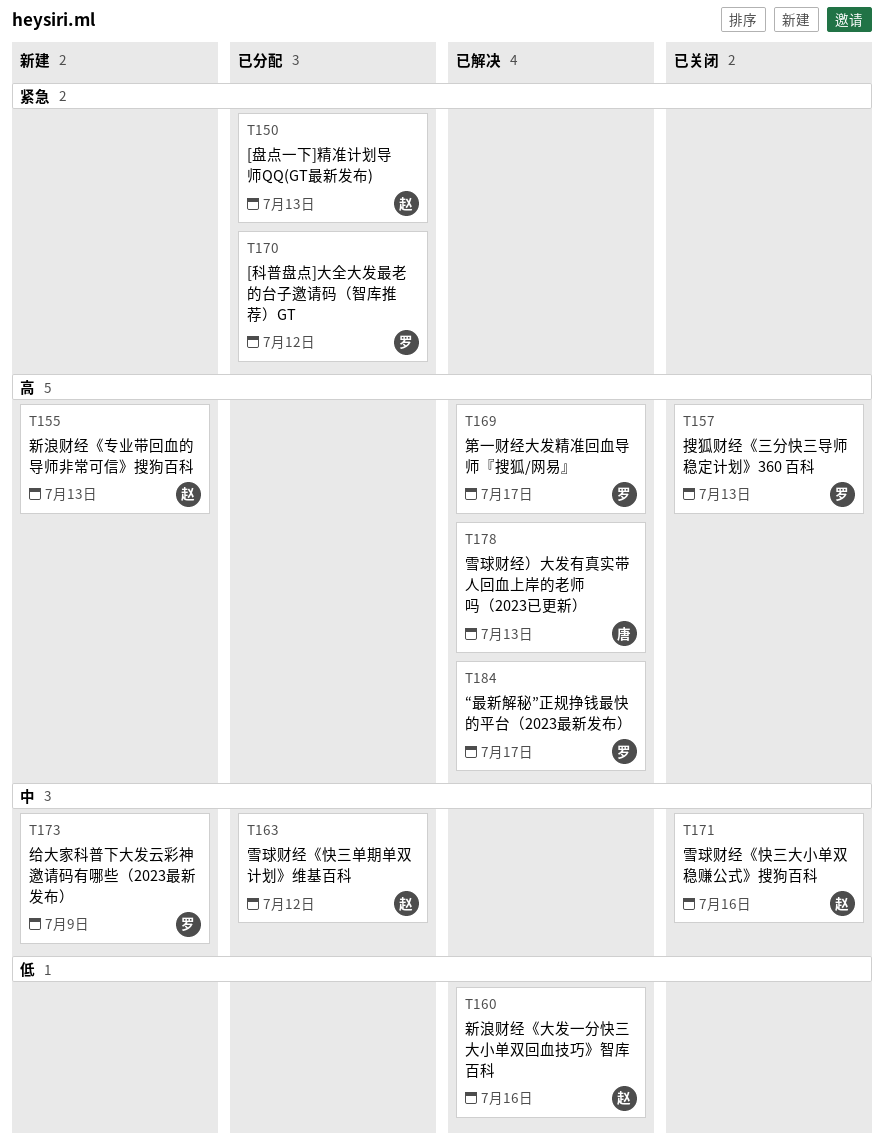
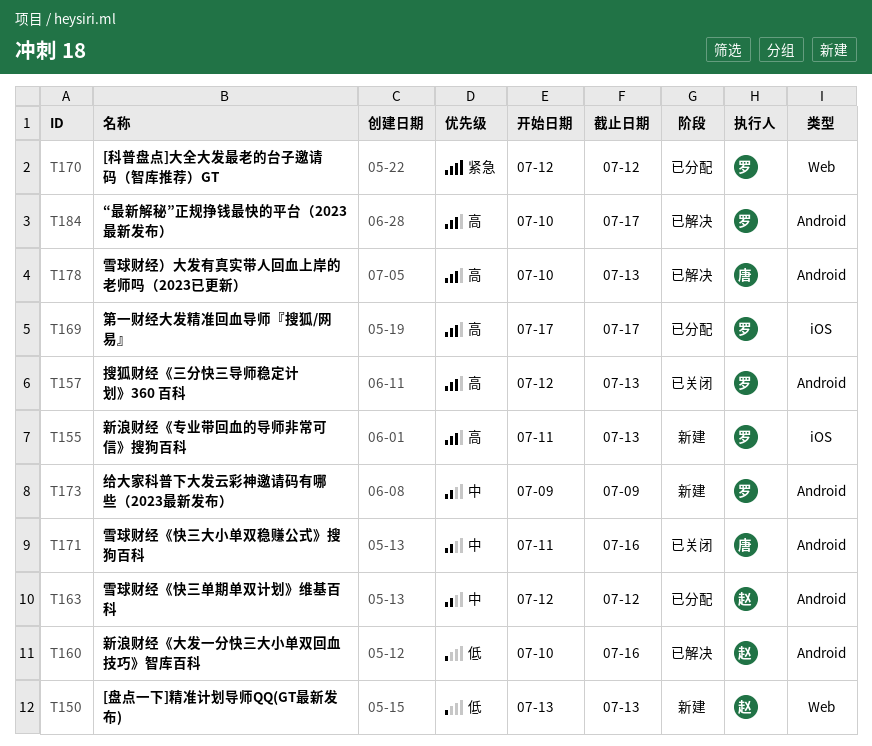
T150, status: 已分配 -> 新建
T150, priority: 紧急 -> 低
T155, owner: 赵 -> 罗
T169, status: 已解决 -> 已分配
T171, owner: 赵 -> 唐

